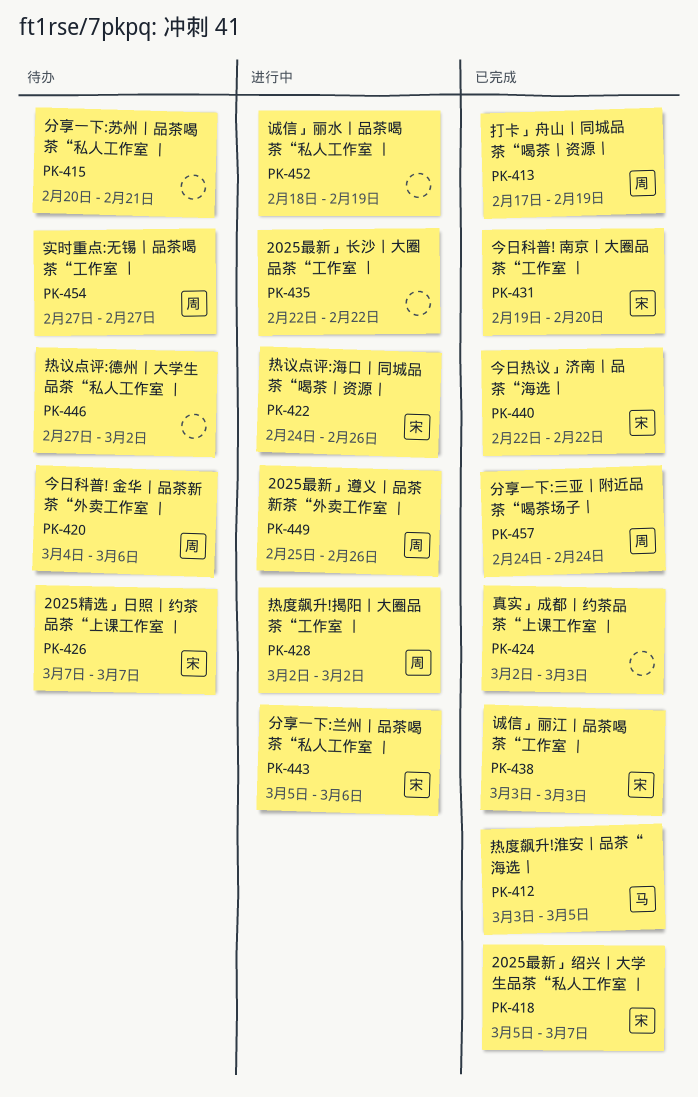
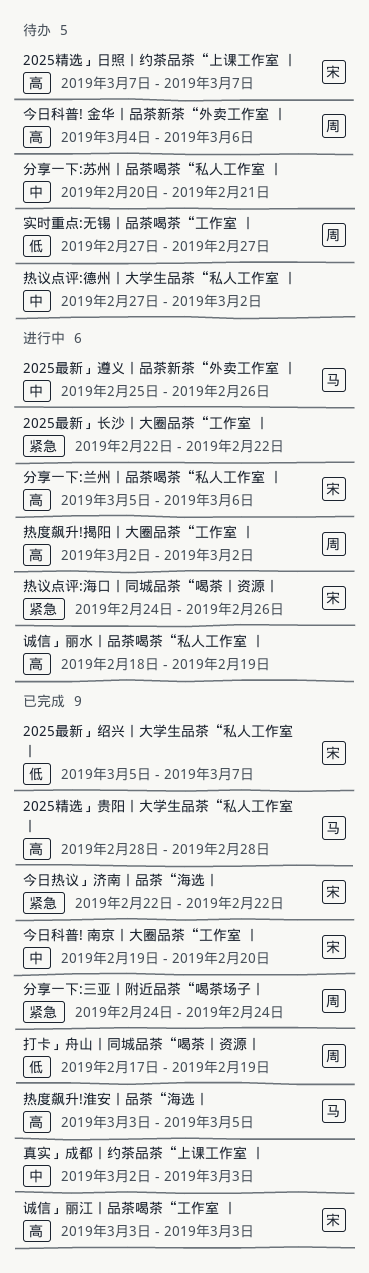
2025最新」遵义丨品茶新茶“外卖工作室 丨, owner: 周 -> 马
2025精选」贵阳丨大学生品茶“私人工作室 丨: none -> present

